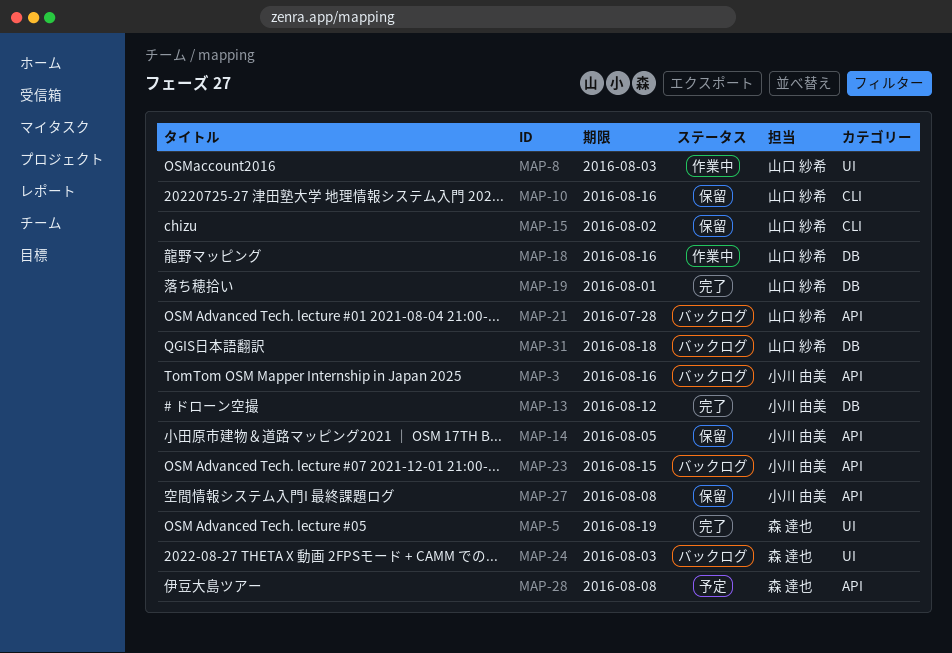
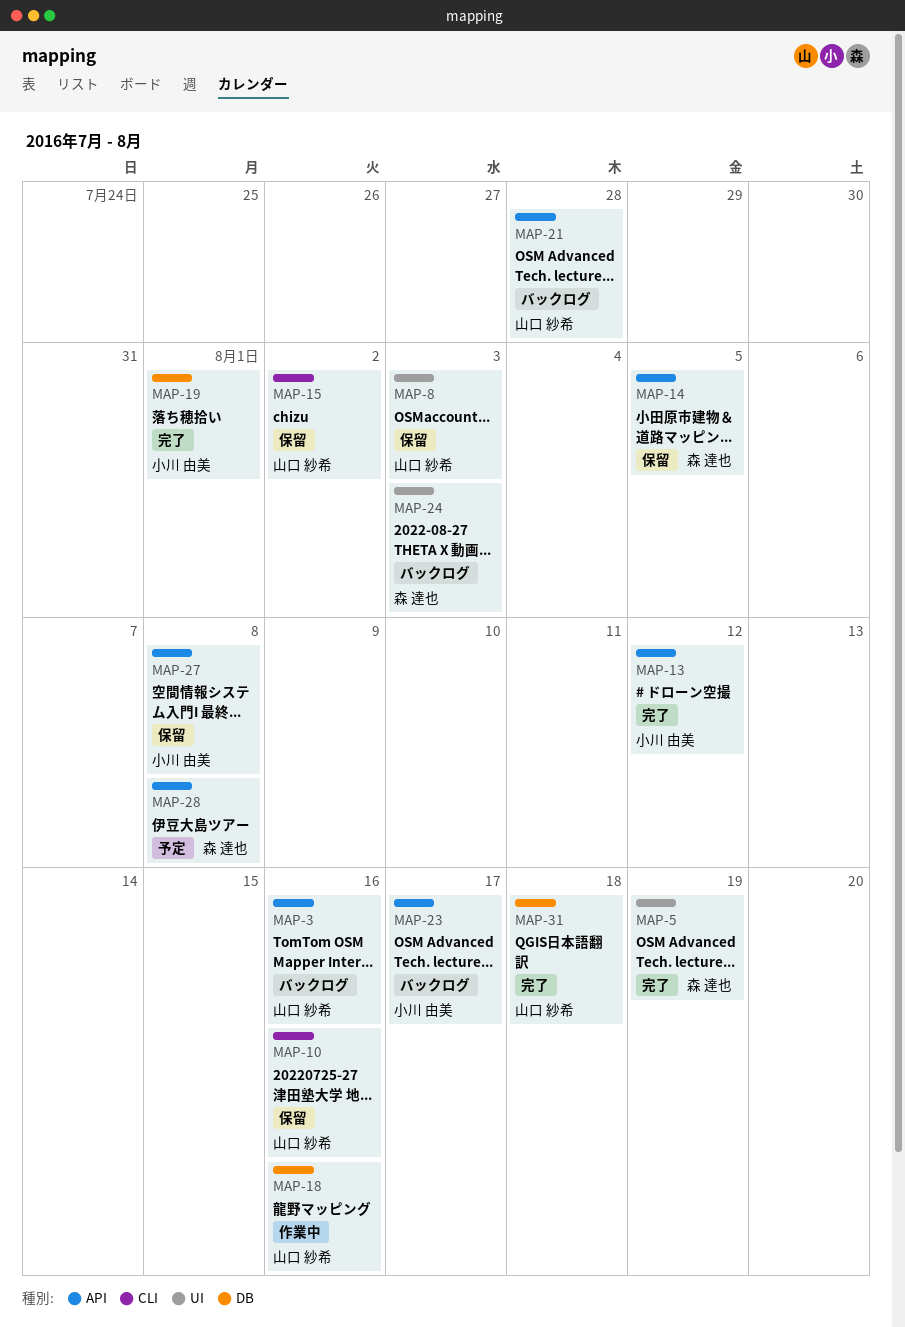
MAP-3, owner: 小川 由美 -> 山口 紗希
MAP-8, status: 作業中 -> 保留
MAP-13, label: DB -> API
MAP-14, owner: 小川 由美 -> 森 達也
MAP-19, owner: 山口 紗希 -> 小川 由美
MAP-23, due: Aug 15 -> Aug 17
MAP-31, status: バックログ -> 完了

